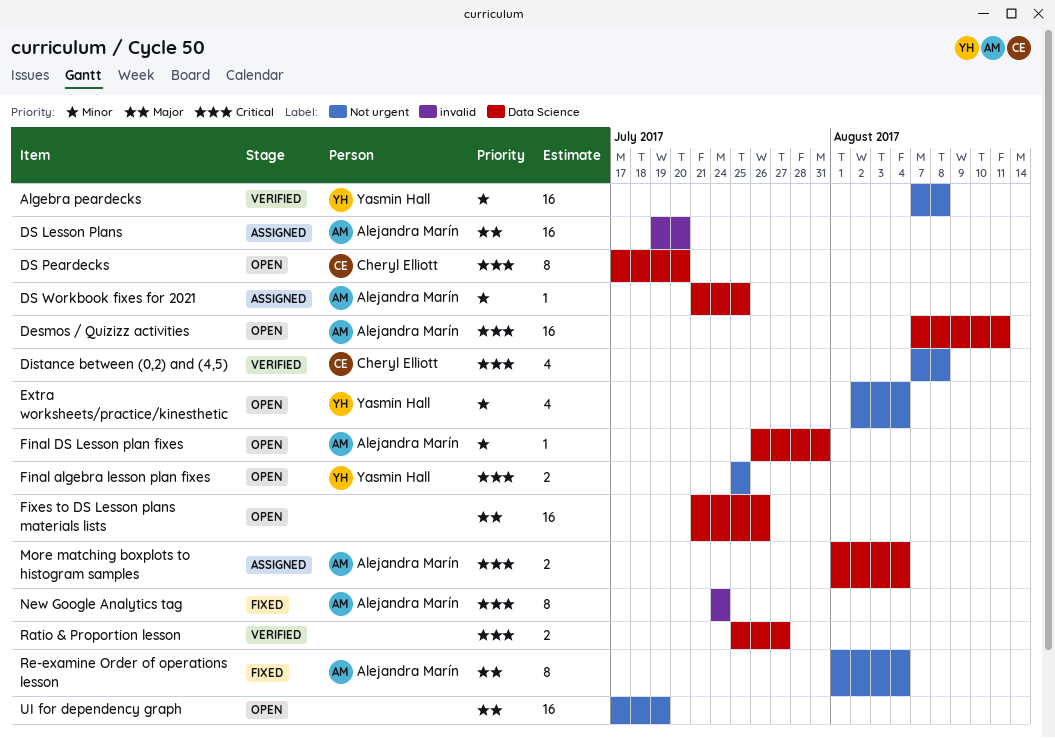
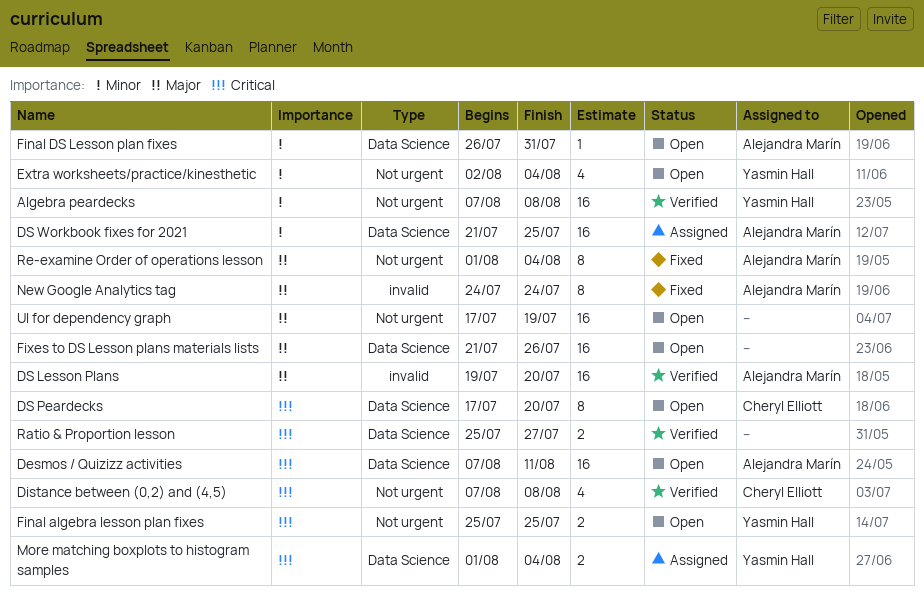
DS Lesson Plans, status: Assigned -> Verified
DS Workbook fixes for 2021, estimate: 1 -> 16
More matching boxplots to histogram samples, owner: Alejandra Marín -> Yasmin Hall
New Google Analytics tag, priority: Critical -> Major

